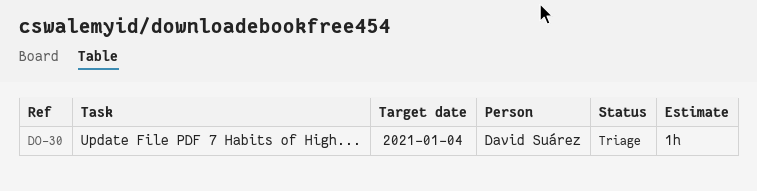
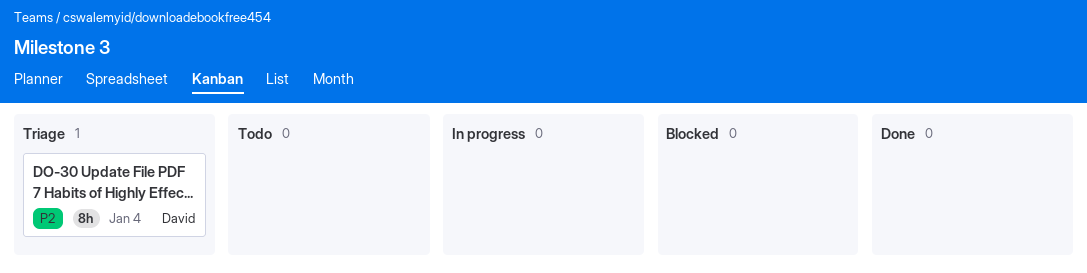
DO-30, estimate: 1h -> 8h

